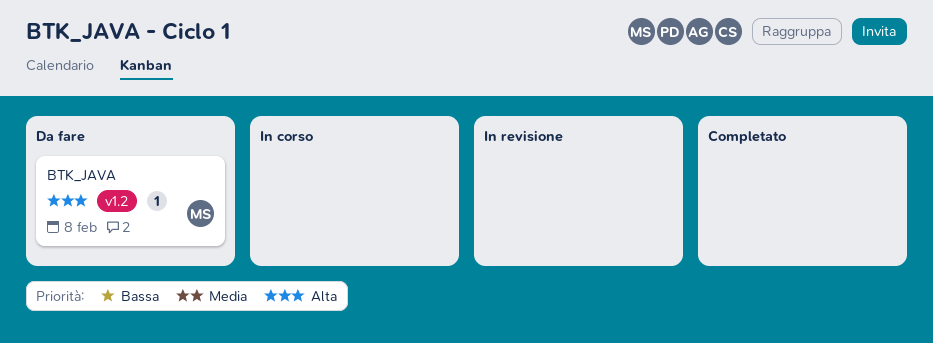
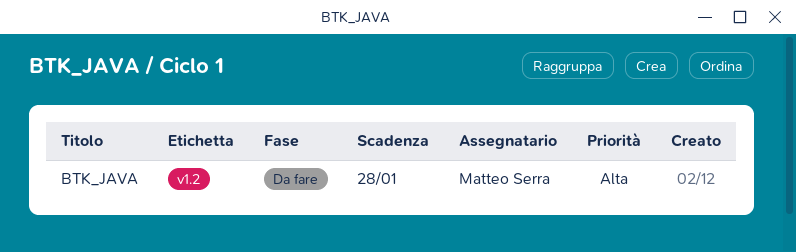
BTK_JAVA, due: Feb 8 -> Jan 28

